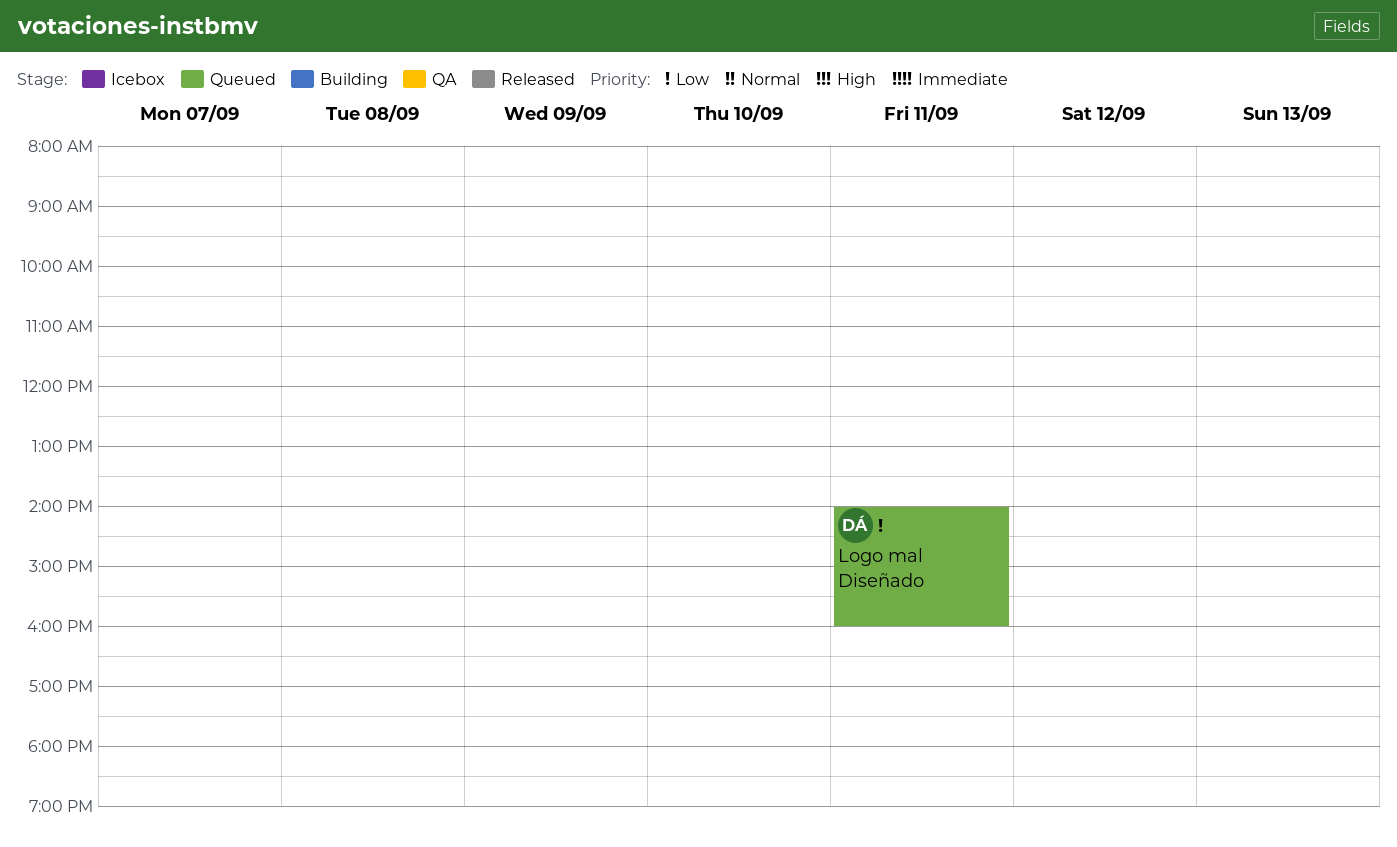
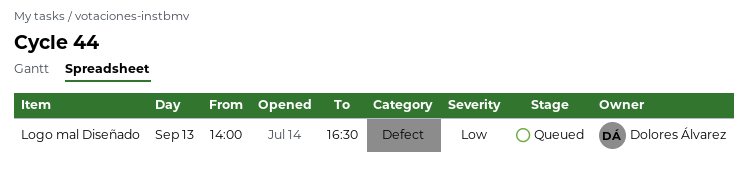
Logo mal Diseñado, day: Sep 11 -> Sep 13
Logo mal Diseñado, ends: 16:00 -> 16:30

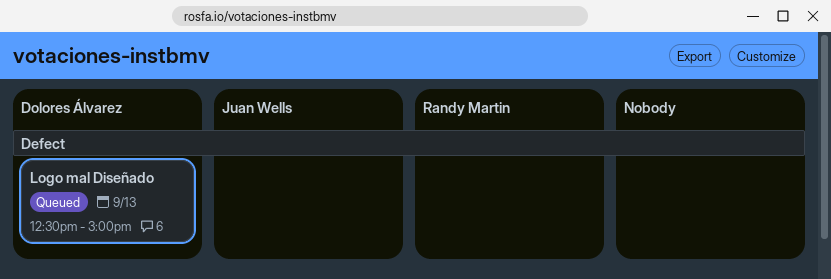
Logo mal Diseñado, begins: 14:00 -> 12:30
Logo mal Diseñado, ends: 16:30 -> 15:00

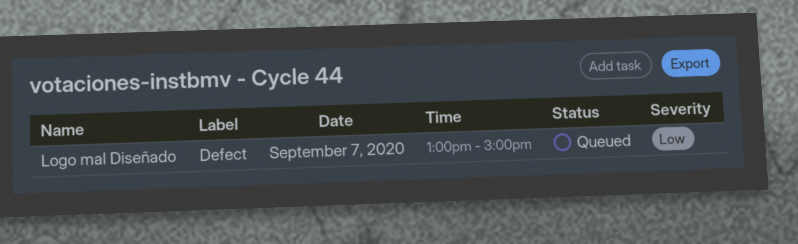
Logo mal Diseñado, day: Sep 13 -> Sep 7
Logo mal Diseñado, begins: 12:30 -> 13:00

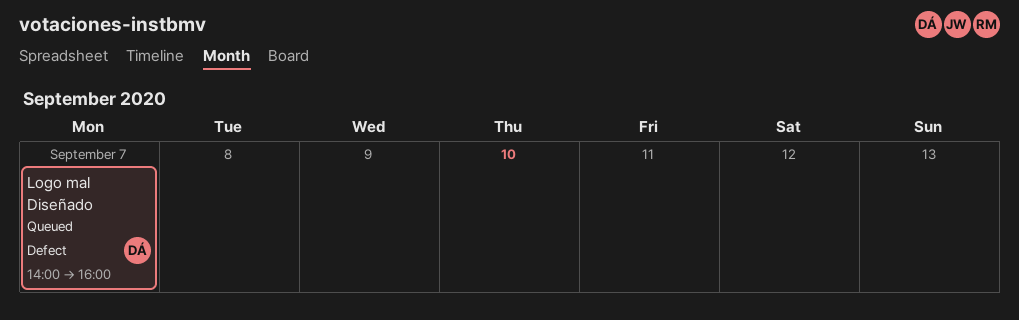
Logo mal Diseñado, begins: 13:00 -> 14:00
Logo mal Diseñado, ends: 15:00 -> 16:00

